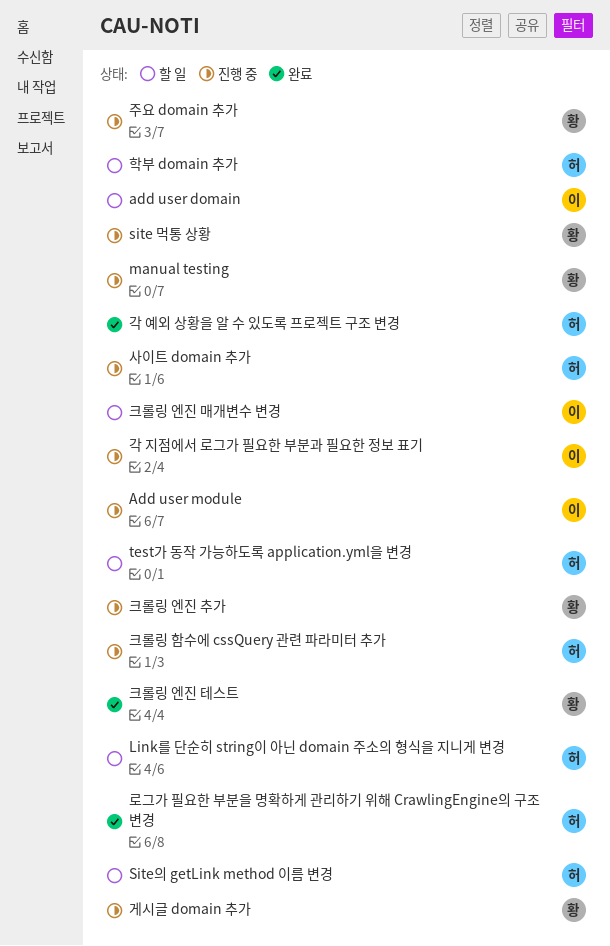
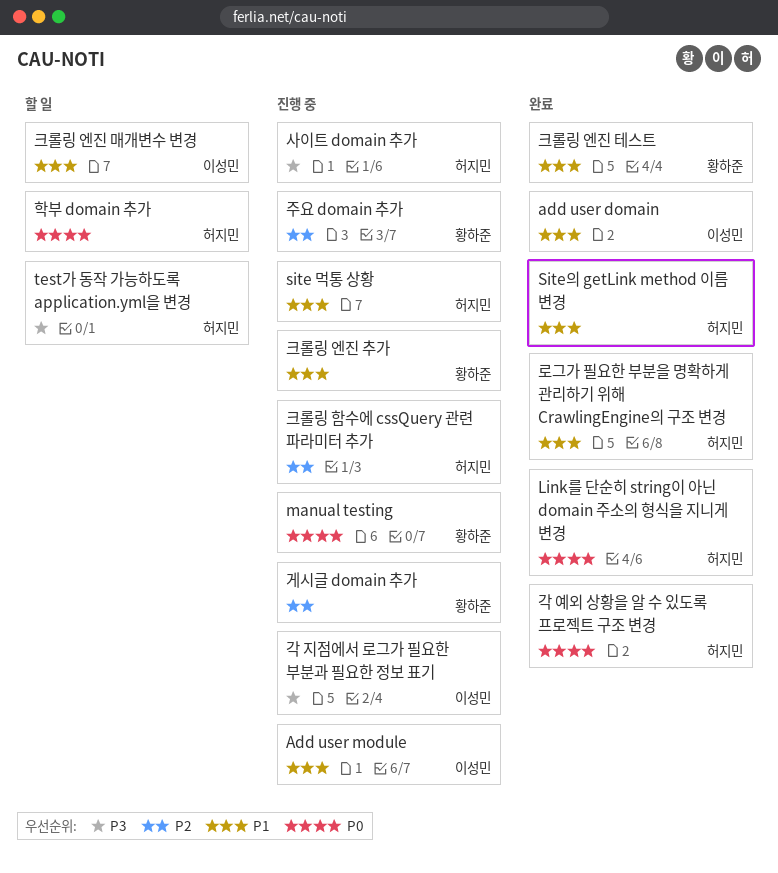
add user domain, status: 할 일 -> 완료
Link를 단순히 string이 아닌 domain 주소의 형식을 지니게 변경, status: 할 일 -> 완료
site 먹통 상황, owner: 황하준 -> 허지민
Site의 getLink method 이름 변경, status: 할 일 -> 완료

